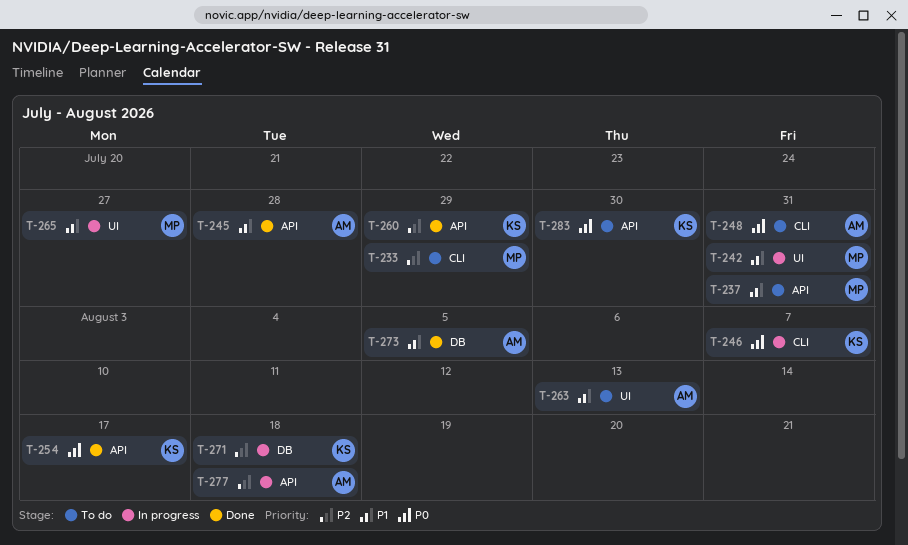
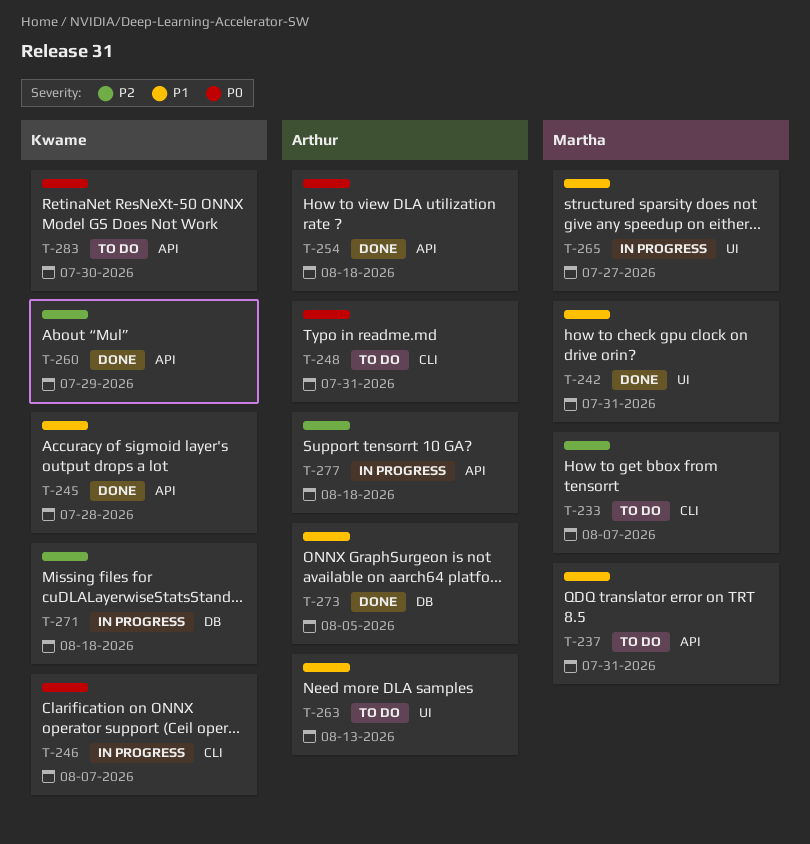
T-233, due: Jul 29 -> Aug 7
T-242, status: In progress -> Done
T-245, owner: Arthur -> Kwame
T-254, owner: Kwame -> Arthur
T-254, due: Aug 17 -> Aug 18

